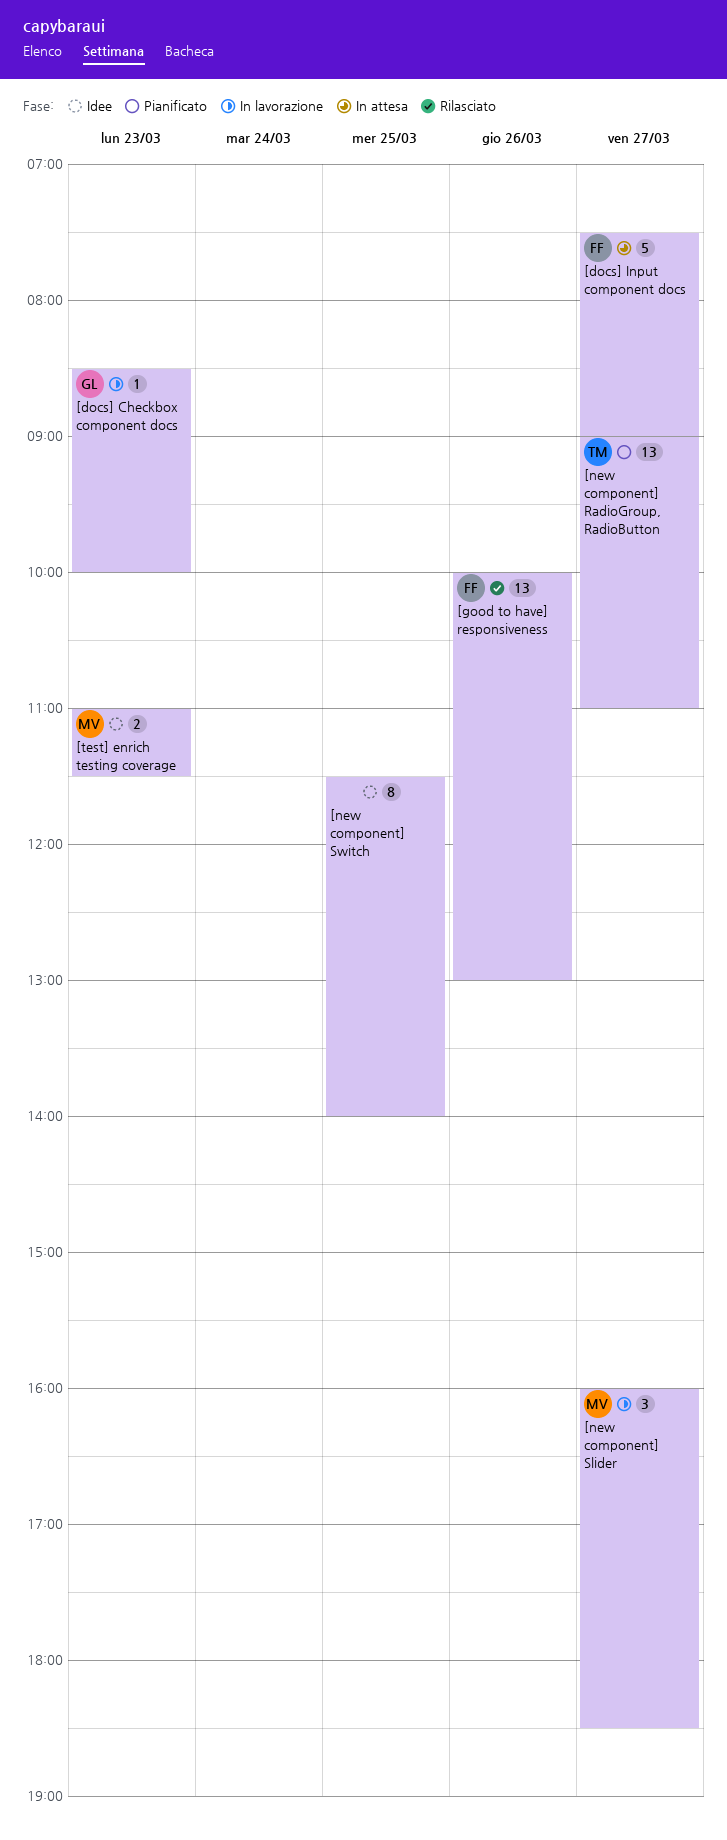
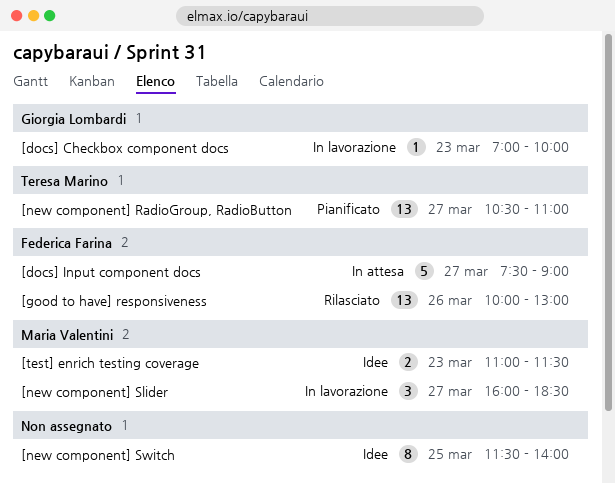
[docs] Checkbox component docs, begins: 08:30 -> 07:00
[new component] RadioGroup, RadioButton, begins: 09:00 -> 10:30

